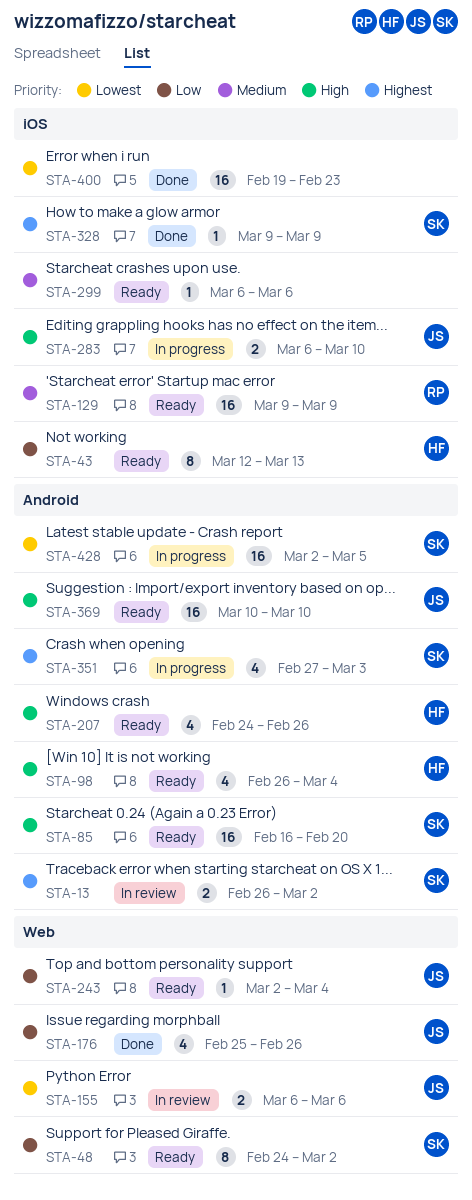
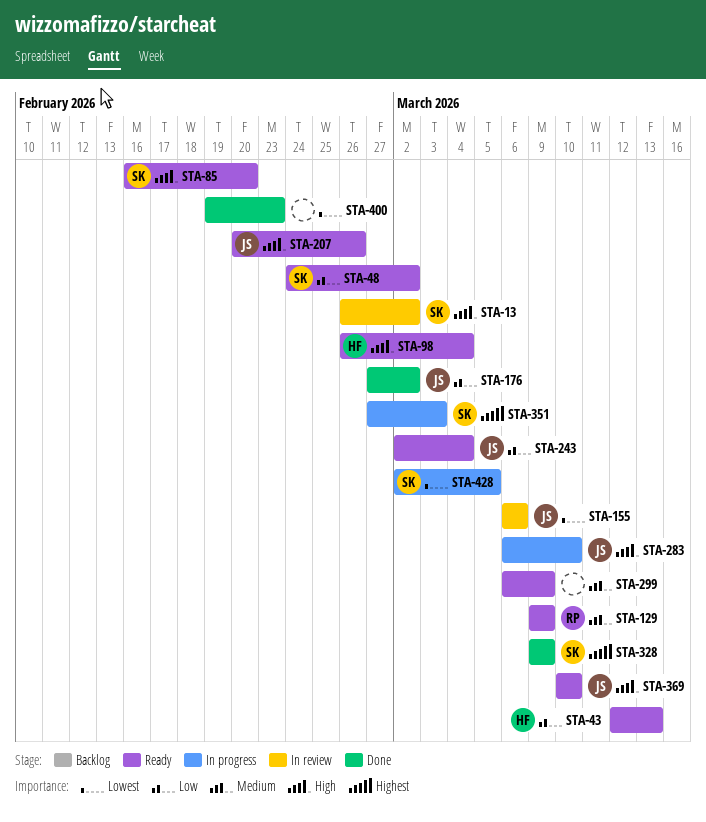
STA-13, priority: Highest -> High
STA-176, start: Feb 25 -> Feb 27
STA-176, due: Feb 26 -> Mar 2
STA-207, owner: HF -> JS
STA-207, start: Feb 24 -> Feb 20
STA-299, due: Mar 6 -> Mar 9

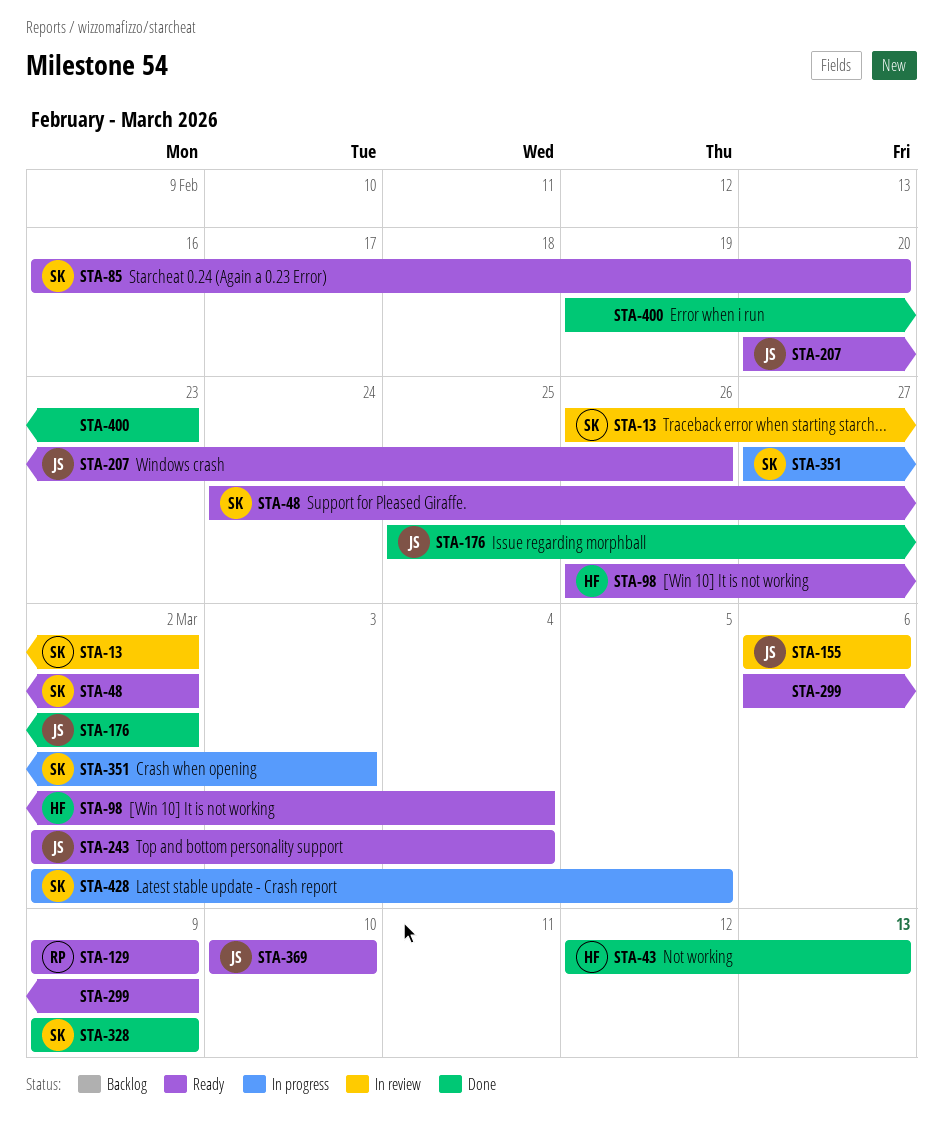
STA-43, status: Ready -> Done
STA-176, start: Feb 27 -> Feb 25
STA-283: present -> none

